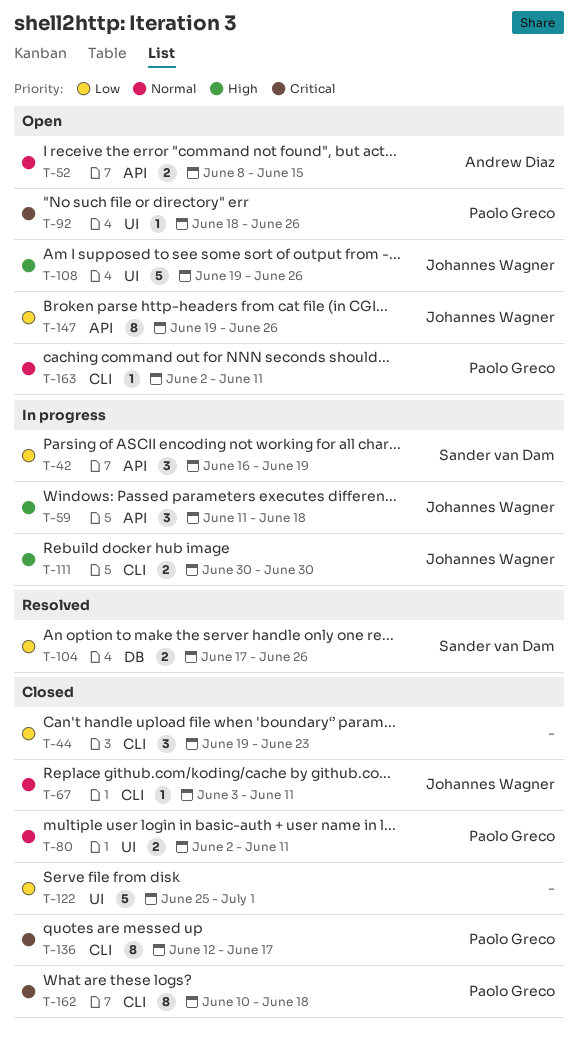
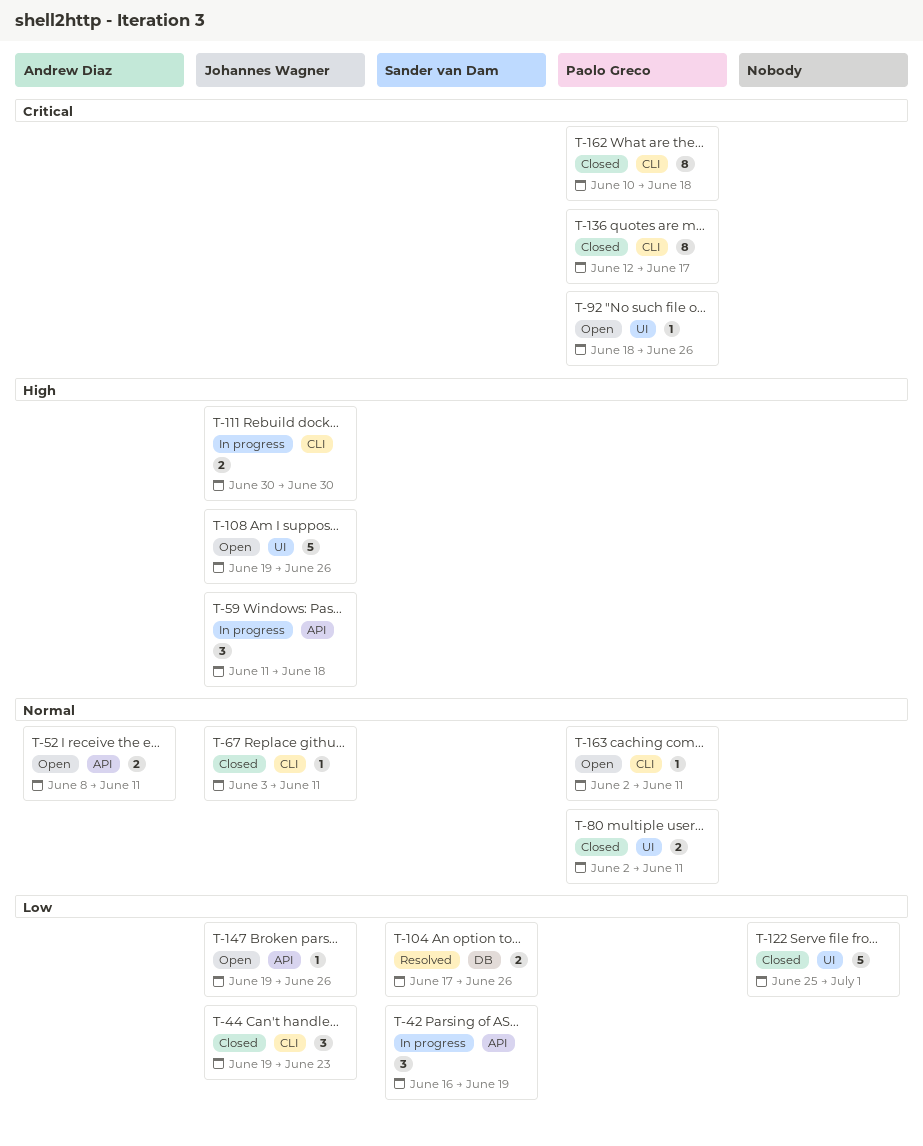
T-44, owner: none -> Johannes Wagner
T-52, due: Jun 15 -> Jun 11
T-147, estimate: 8 -> 1

